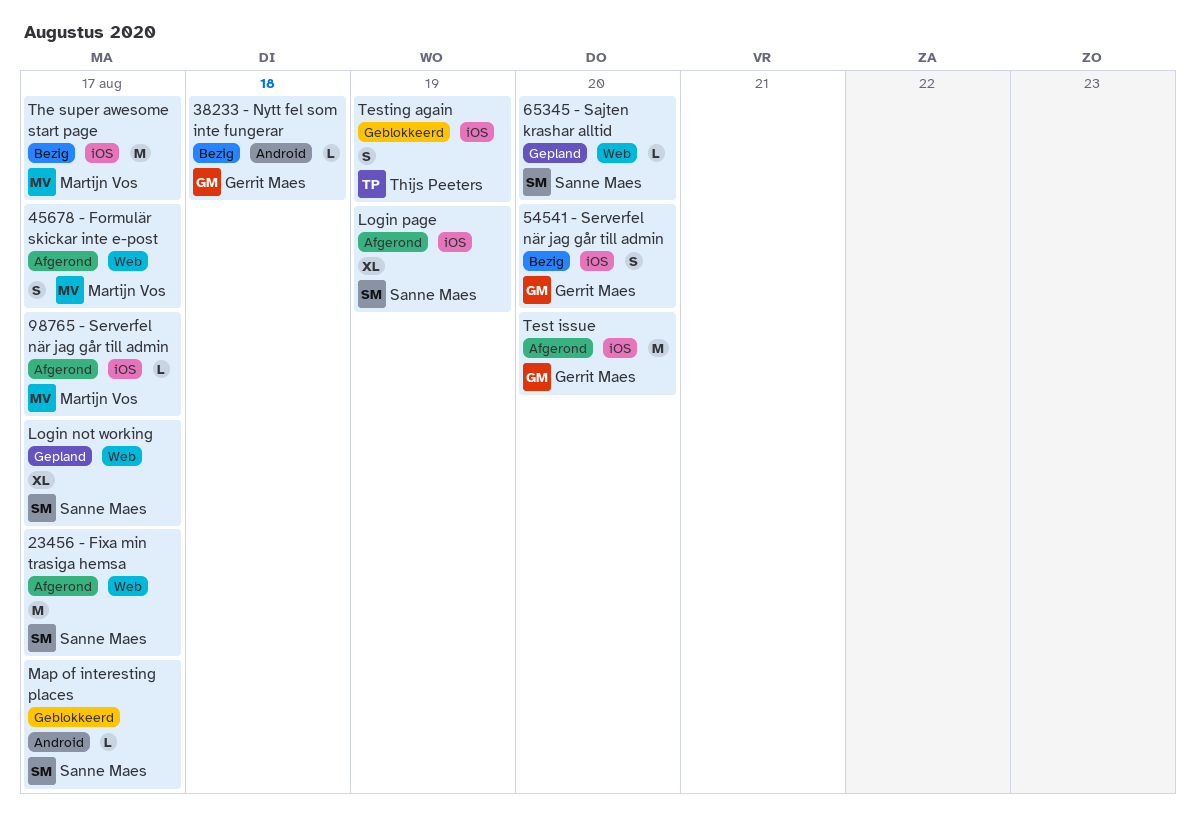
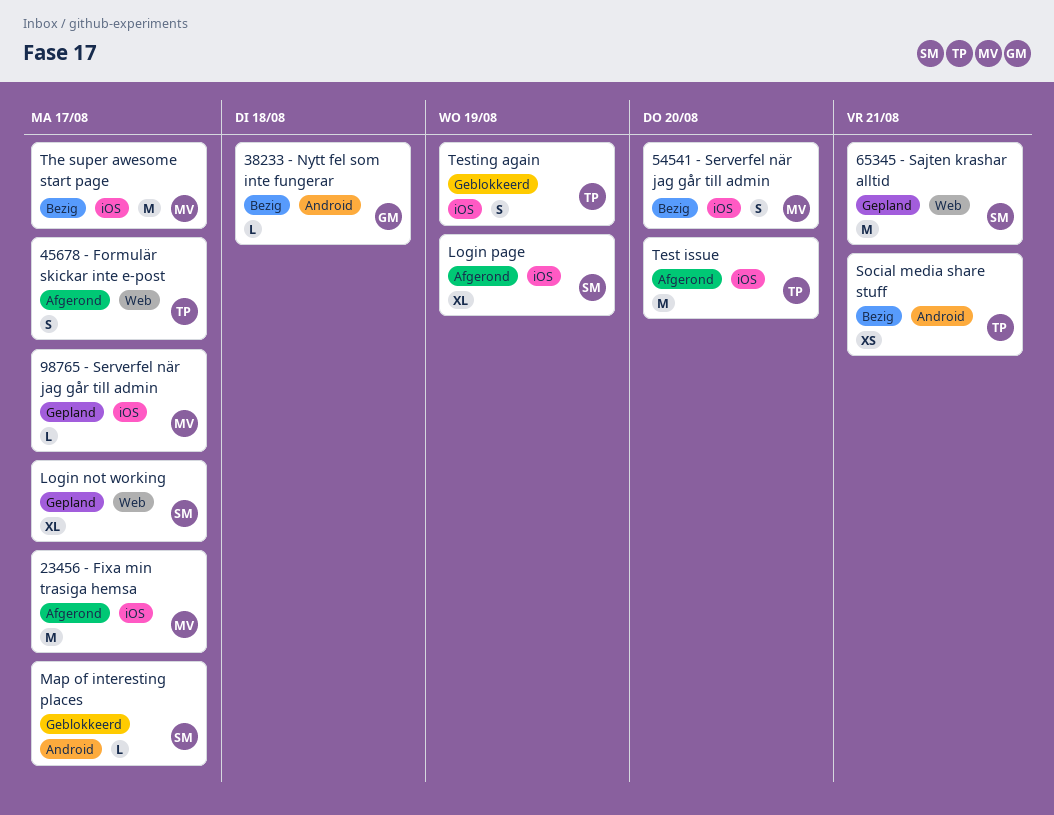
23456 - Fixa min trasiga hemsa, owner: Sanne Maes -> Martijn Vos
23456 - Fixa min trasiga hemsa, label: Web -> iOS
45678 - Formulär skickar inte e-post, owner: Martijn Vos -> Thijs Peeters
54541 - Serverfel när jag går till admin, owner: Gerrit Maes -> Martijn Vos
65345 - Sajten krashar alltid, estimate: L -> M
65345 - Sajten krashar alltid, due: Aug 20 -> Aug 21
98765 - Serverfel när jag går till admin, status: Afgerond -> Gepland
Social media share stuff: none -> present
Test issue, owner: Gerrit Maes -> Thijs Peeters

